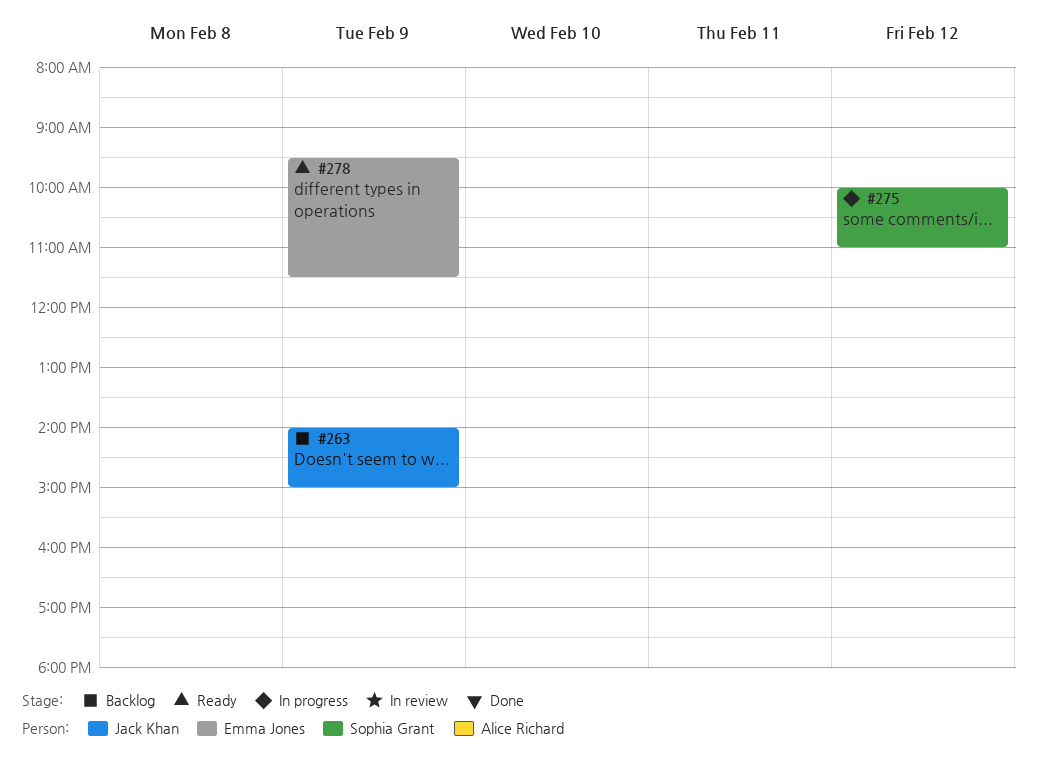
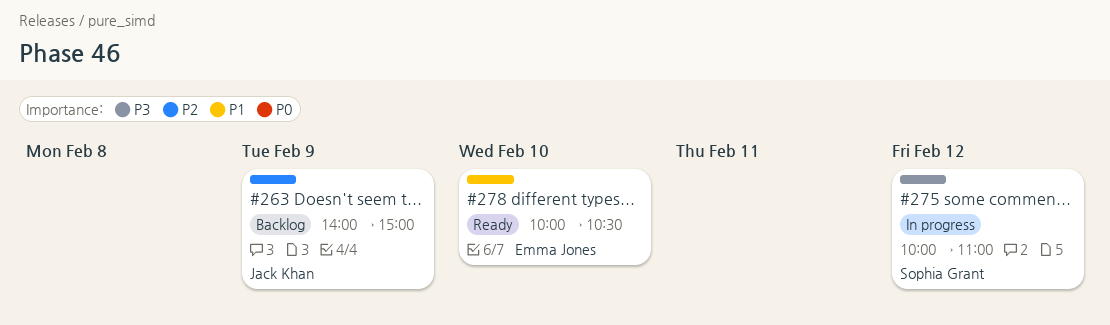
#278, day: Feb 9 -> Feb 10
#278, begins: 09:30 -> 10:00
#278, ends: 11:30 -> 10:30

